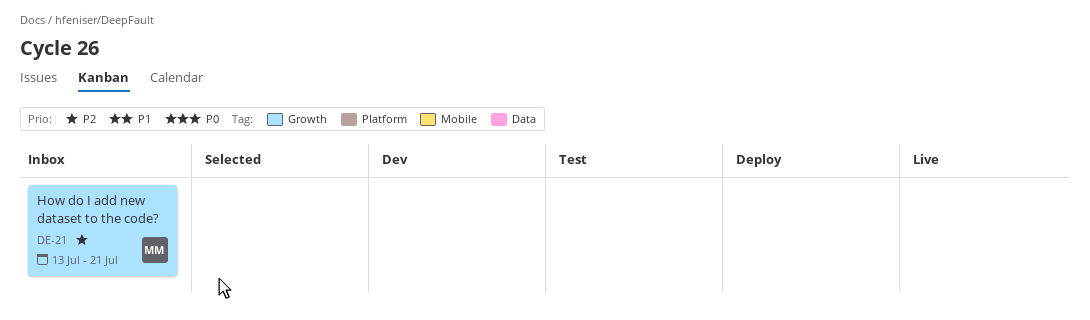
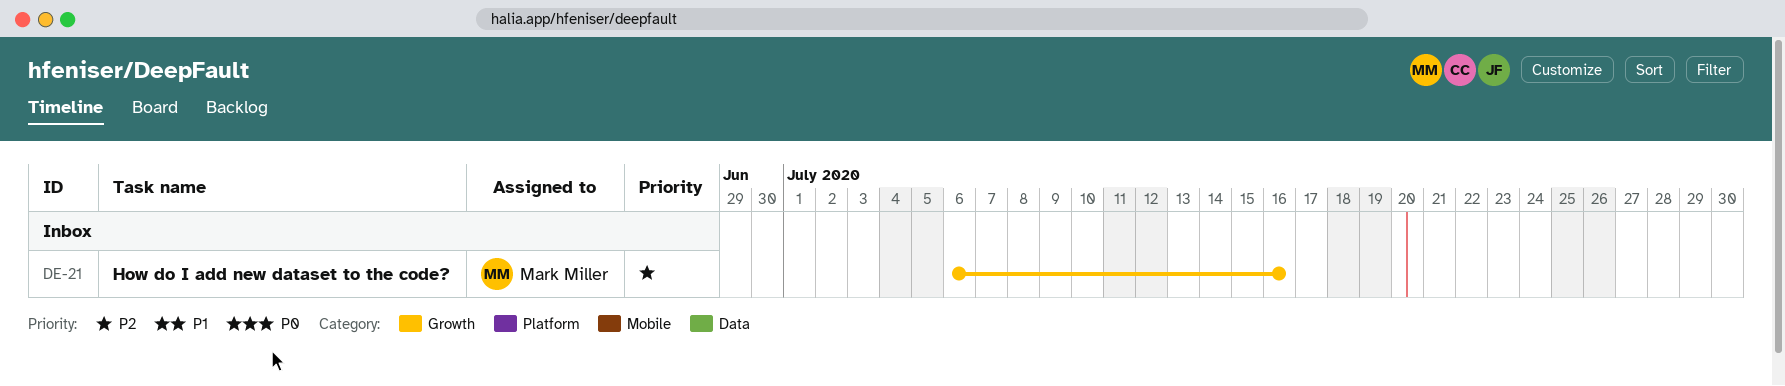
DE-21, start: Jul 13 -> Jul 6
DE-21, due: Jul 21 -> Jul 16

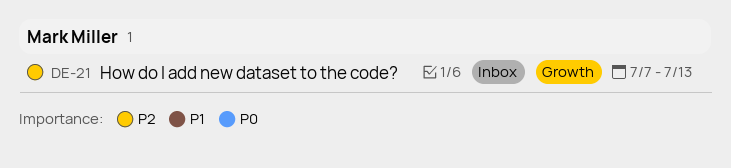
DE-21, start: Jul 6 -> Jul 7
DE-21, due: Jul 16 -> Jul 13

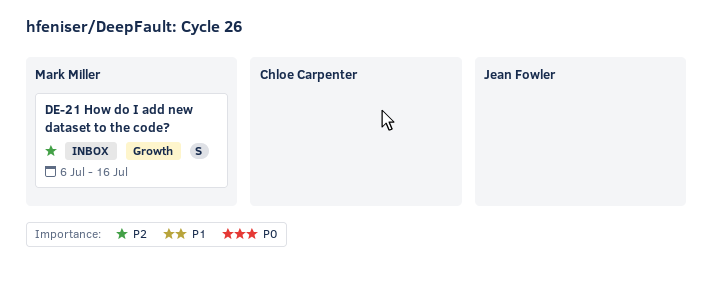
DE-21, start: Jul 7 -> Jul 6
DE-21, due: Jul 13 -> Jul 16

